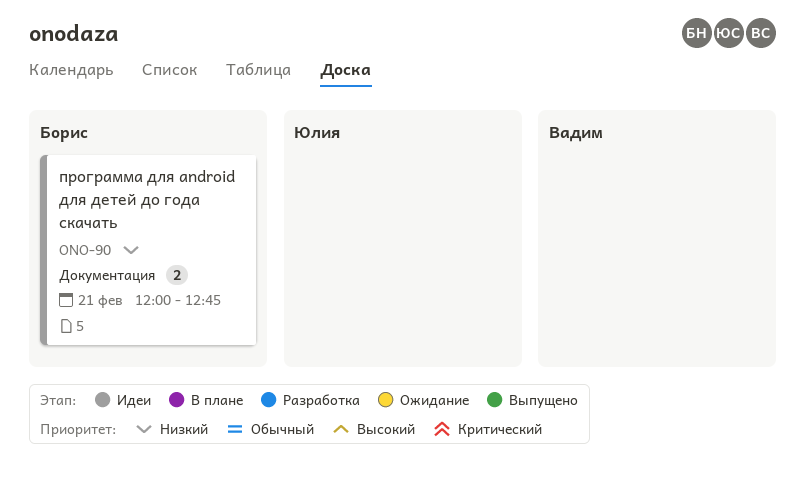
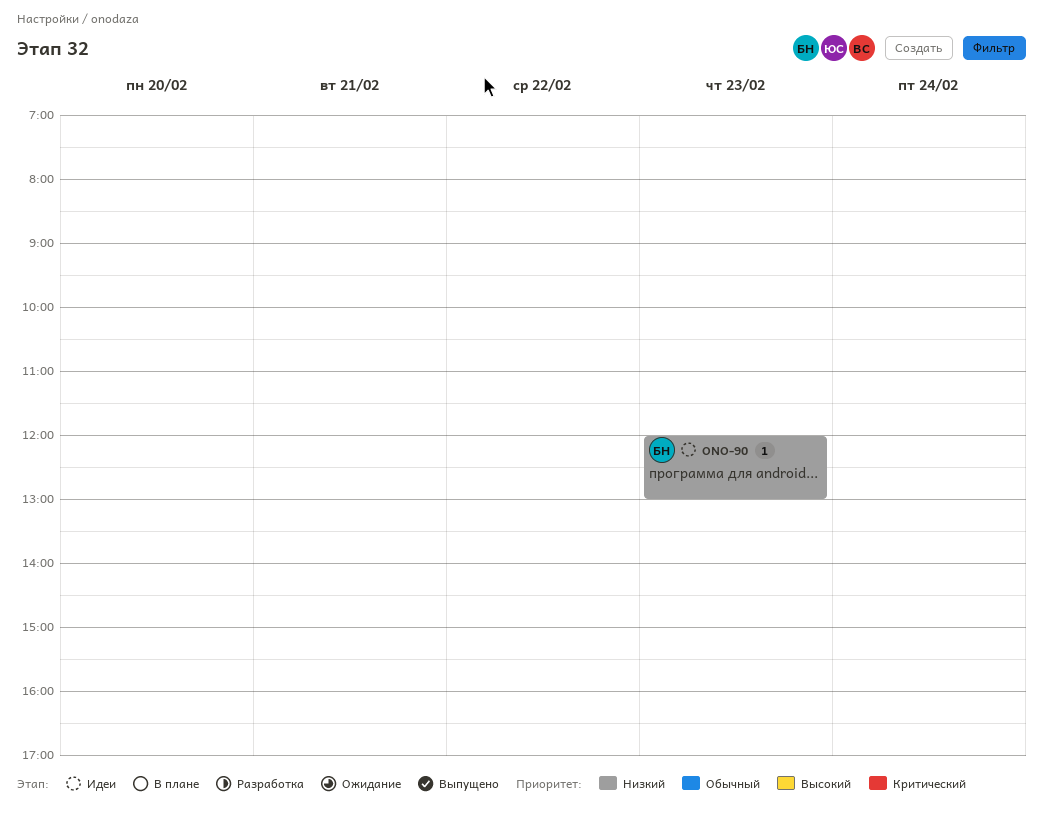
ONO-90, estimate: 2 -> 1
ONO-90, day: Feb 21 -> Feb 23
ONO-90, ends: 12:45 -> 13:00

